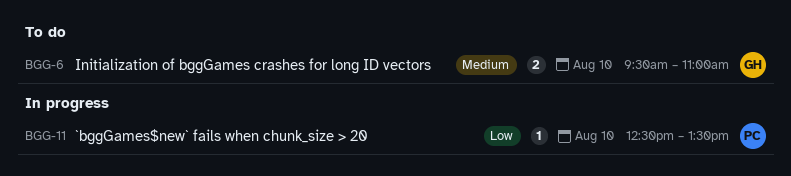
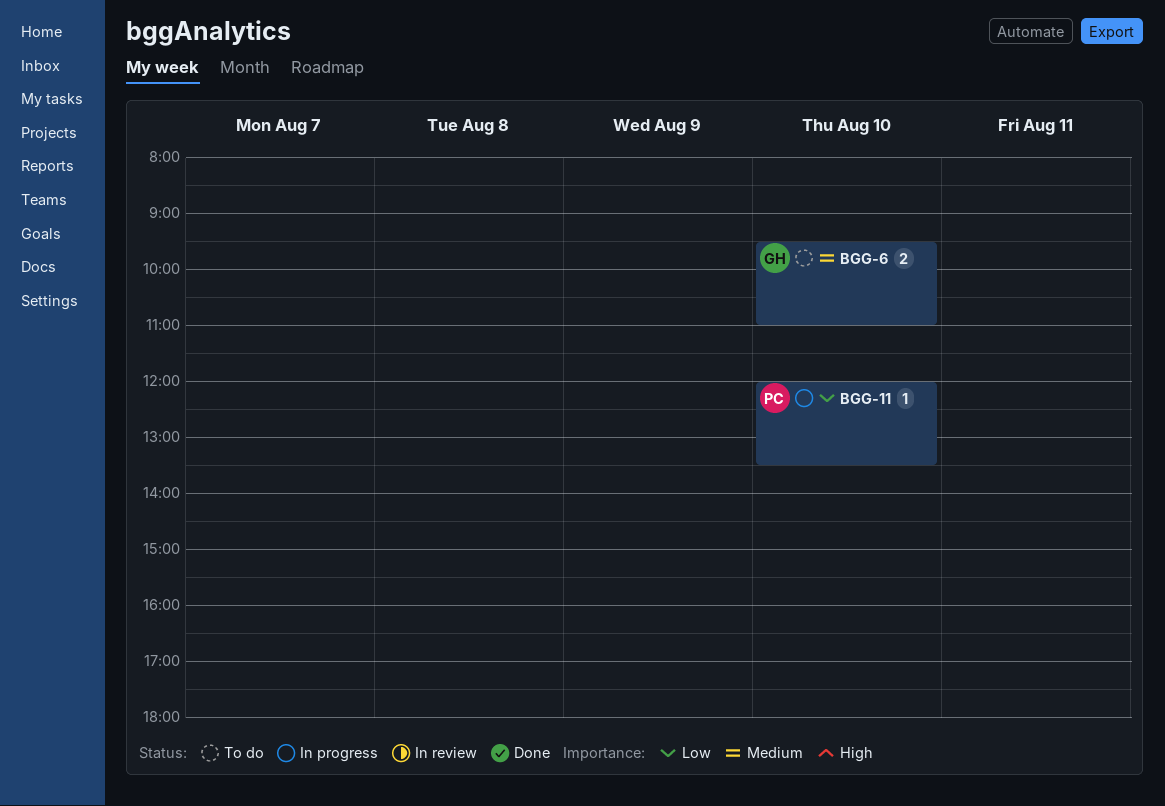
BGG-11, begins: 12:30 -> 12:00

